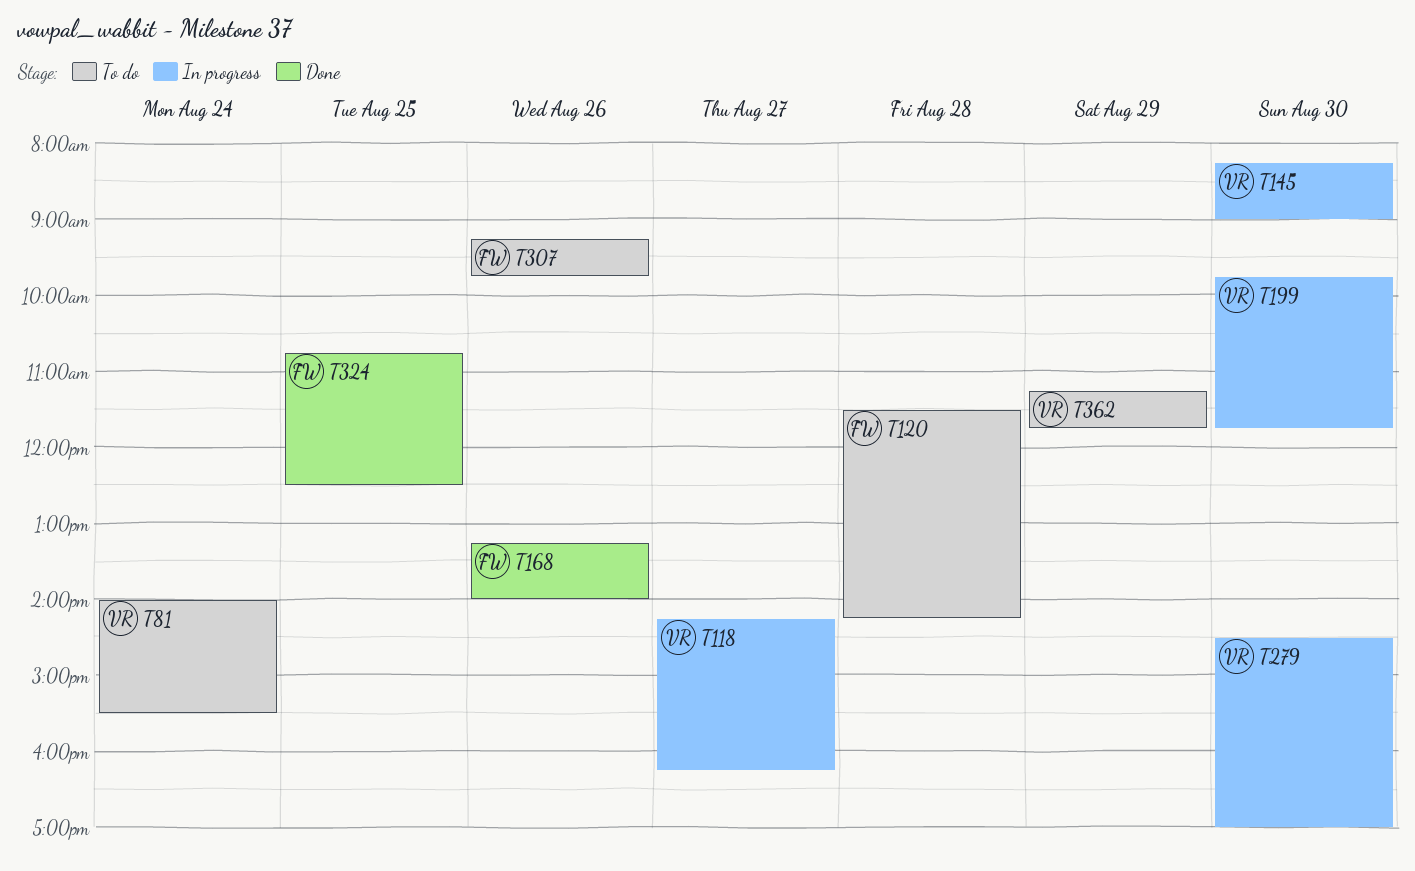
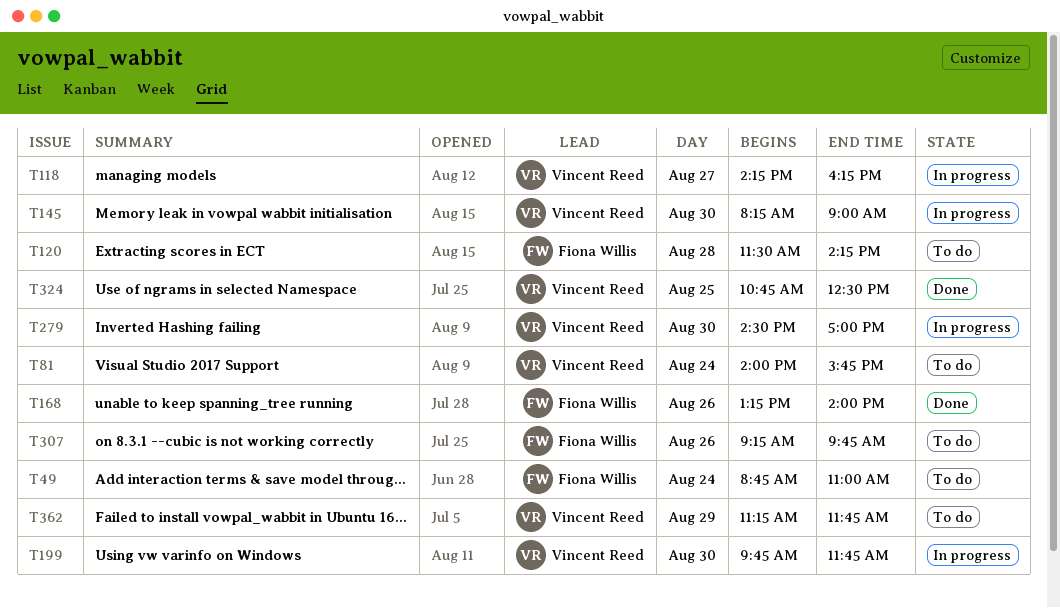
T49: none -> present
T81, ends: 15:30 -> 15:45
T324, owner: Fiona Willis -> Vincent Reed

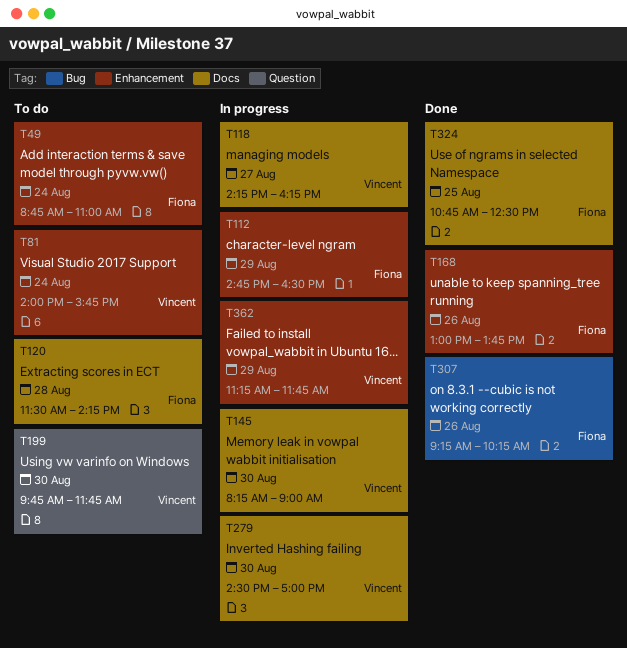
T112: none -> present
T168, begins: 13:15 -> 13:00
T168, ends: 14:00 -> 13:45
T199, status: In progress -> To do
T307, status: To do -> Done
T307, ends: 09:45 -> 10:15
T324, owner: Vincent Reed -> Fiona Willis
T362, status: To do -> In progress

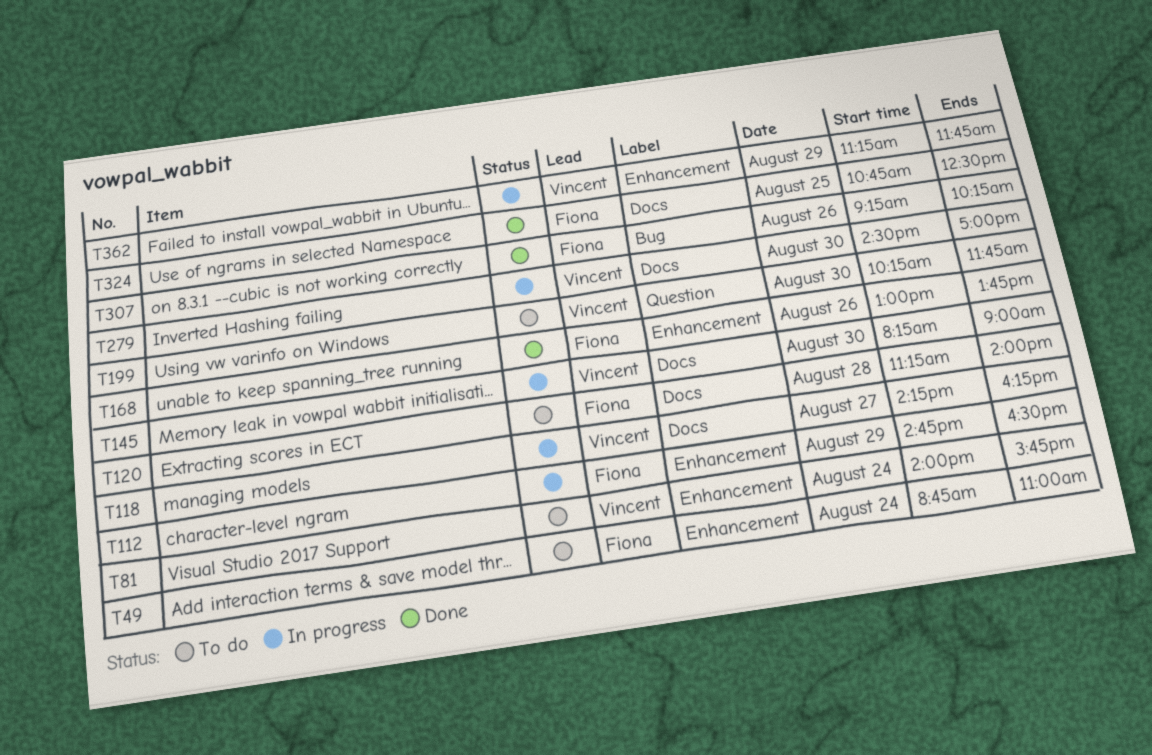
T120, begins: 11:30 -> 11:15
T120, ends: 14:15 -> 14:00
T199, begins: 09:45 -> 10:15

